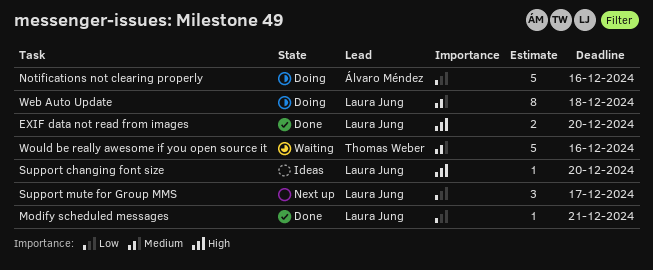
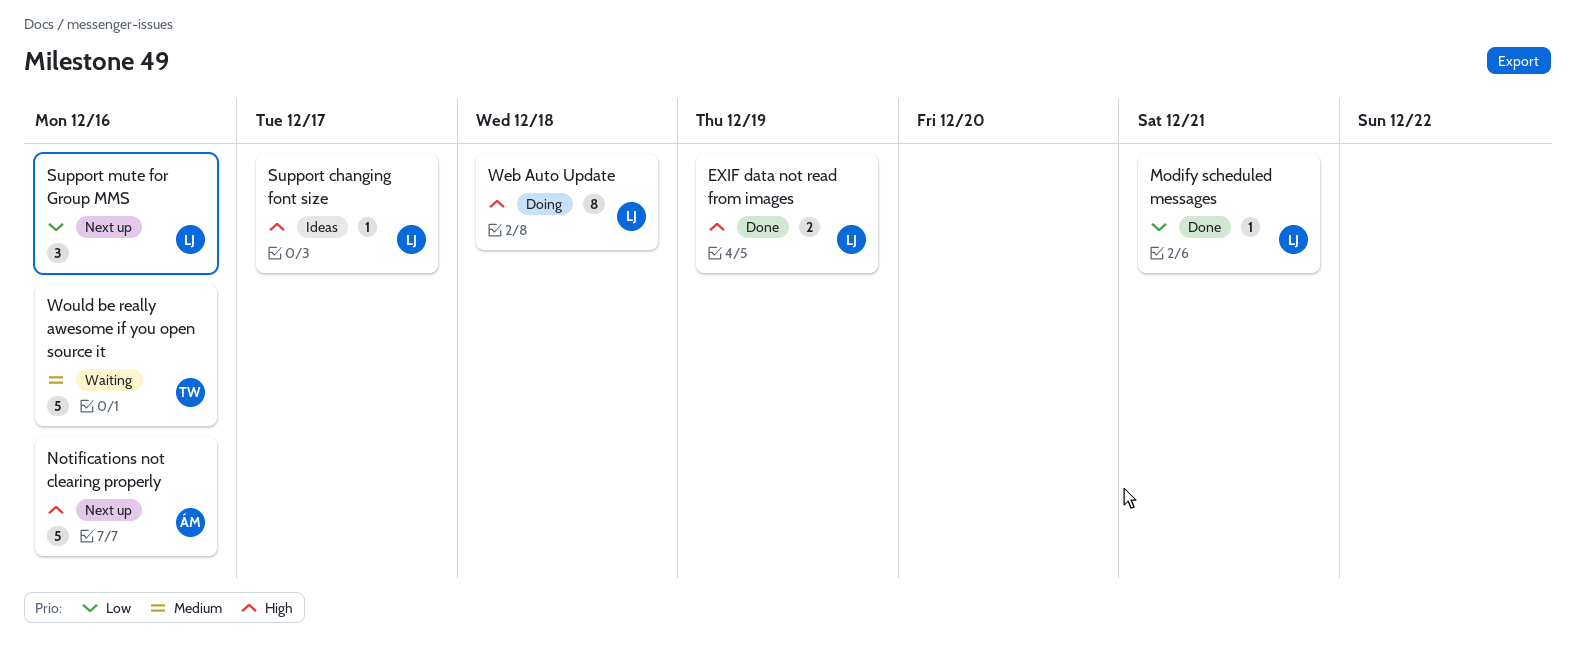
EXIF data not read from images, due: Dec 20 -> Dec 19
Notifications not clearing properly, status: Doing -> Next up
Notifications not clearing properly, priority: Low -> High
Support changing font size, due: Dec 20 -> Dec 17
Support mute for Group MMS, due: Dec 17 -> Dec 16
Web Auto Update, priority: Medium -> High

